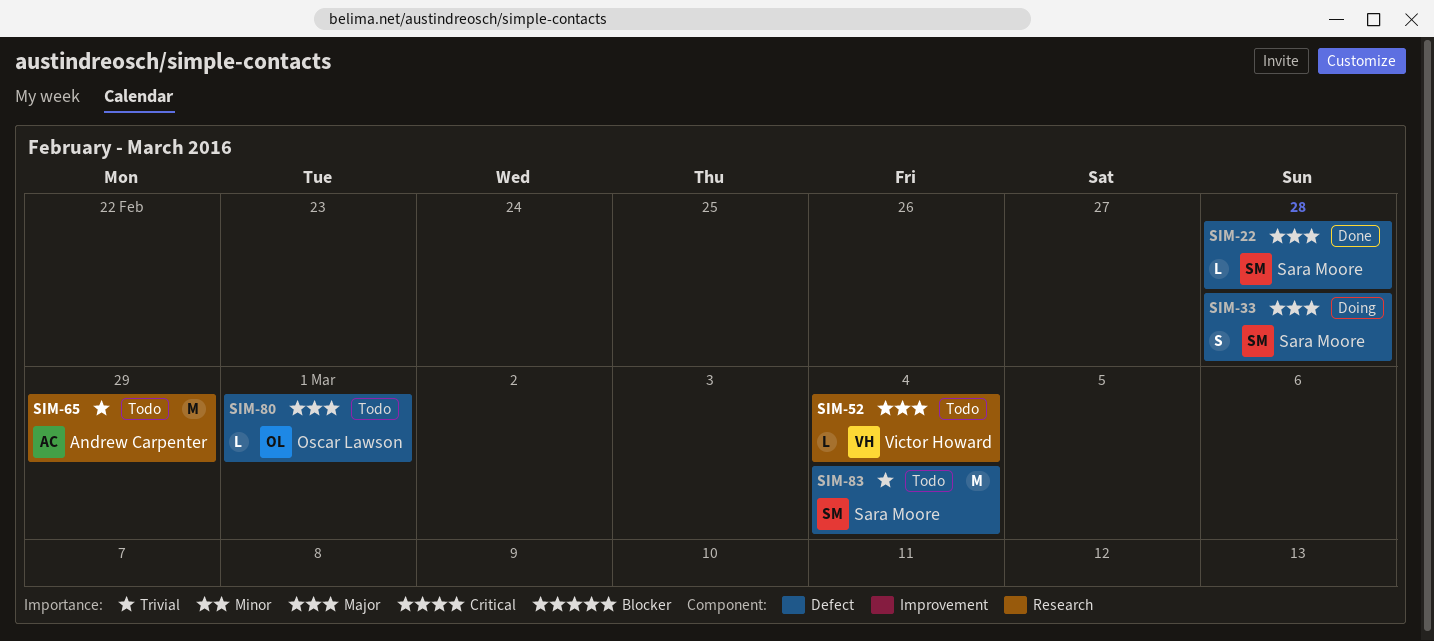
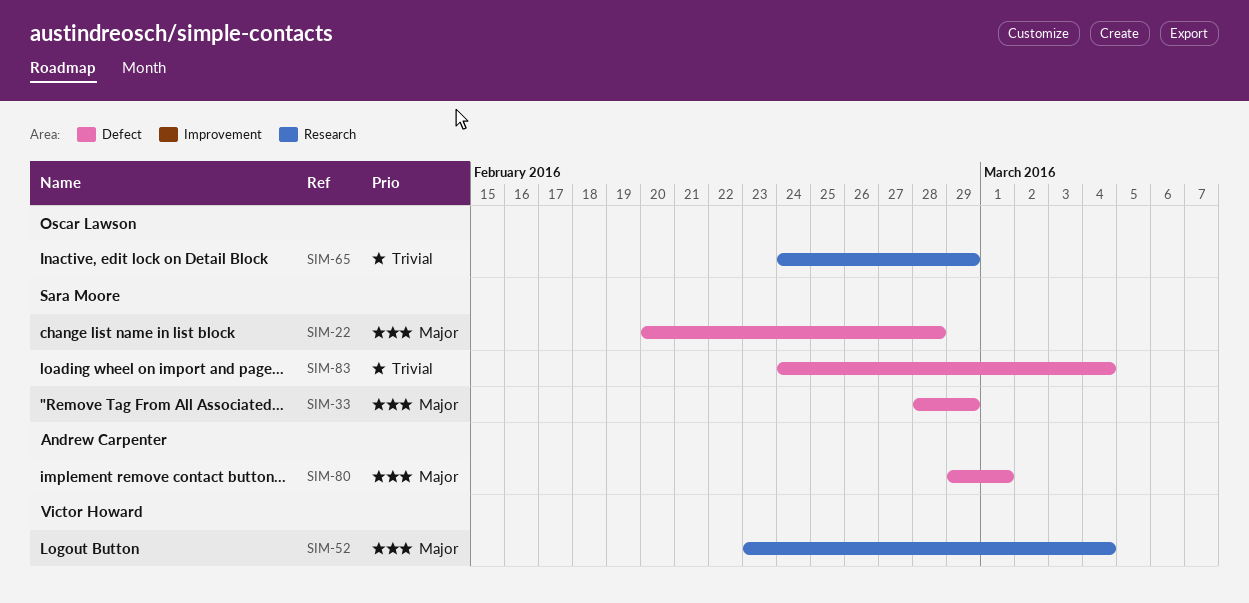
SIM-33, due: Feb 28 -> Feb 29
SIM-65, owner: Andrew Carpenter -> Oscar Lawson
SIM-80, owner: Oscar Lawson -> Andrew Carpenter

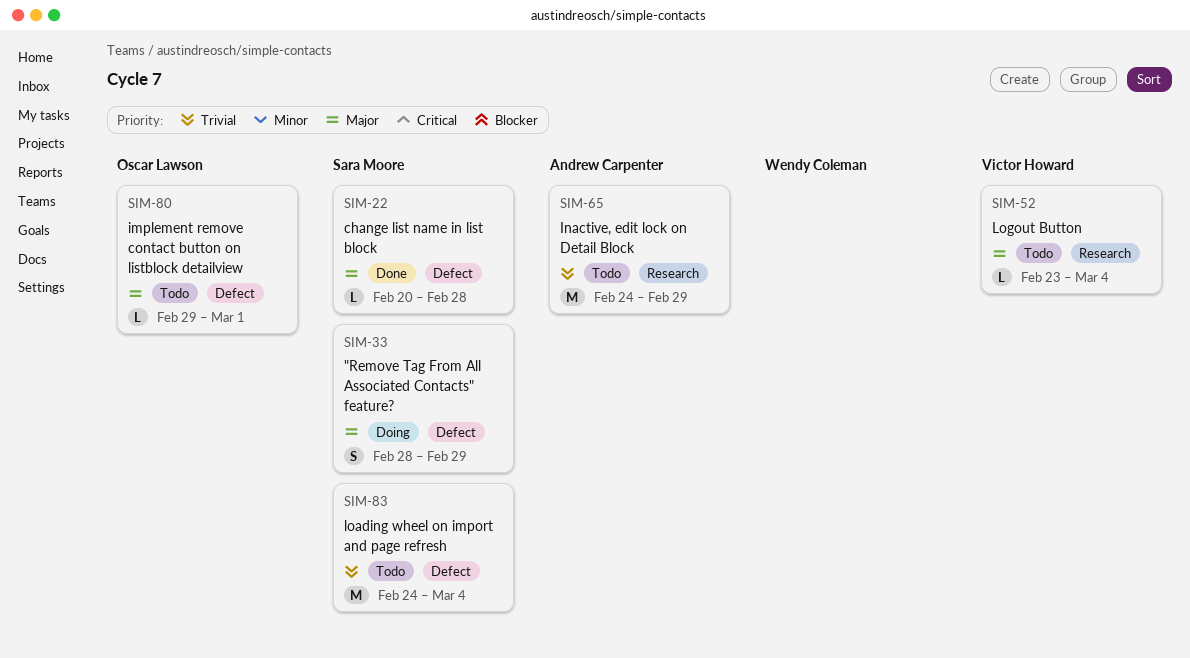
SIM-65, owner: Oscar Lawson -> Andrew Carpenter
SIM-80, owner: Andrew Carpenter -> Oscar Lawson

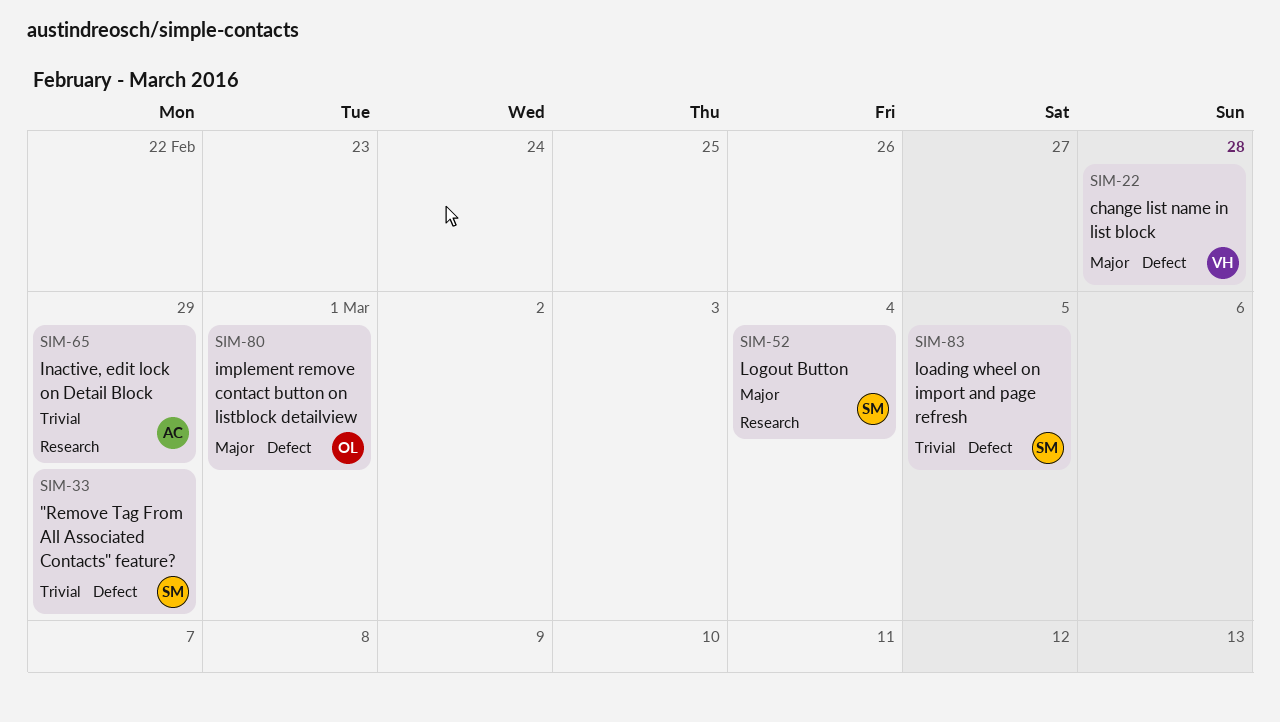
SIM-22, owner: Sara Moore -> Victor Howard
SIM-33, priority: Major -> Trivial
SIM-52, owner: Victor Howard -> Sara Moore
SIM-83, due: Mar 4 -> Mar 5

